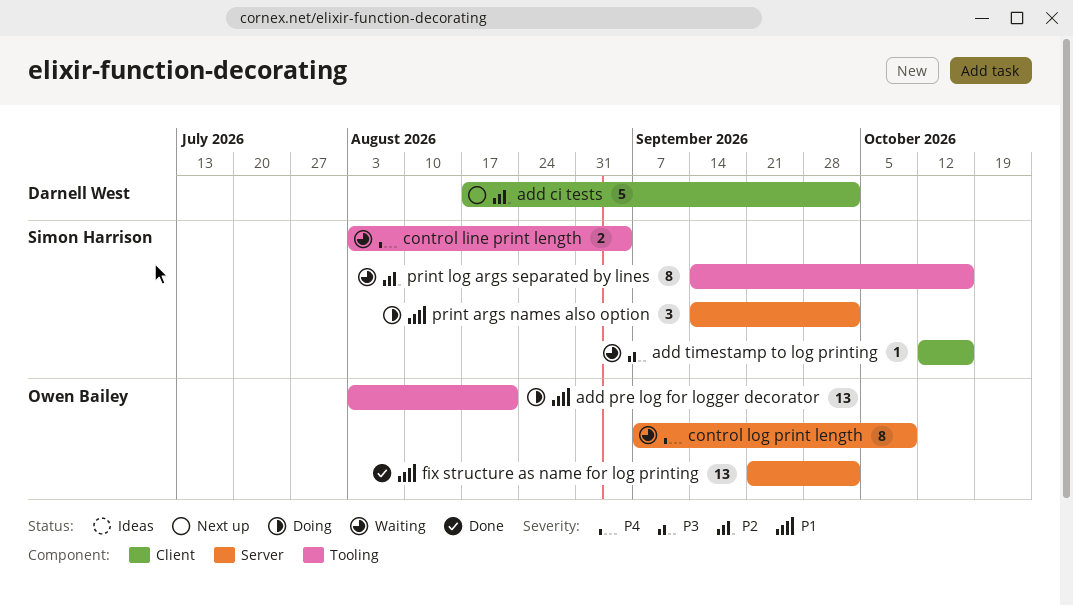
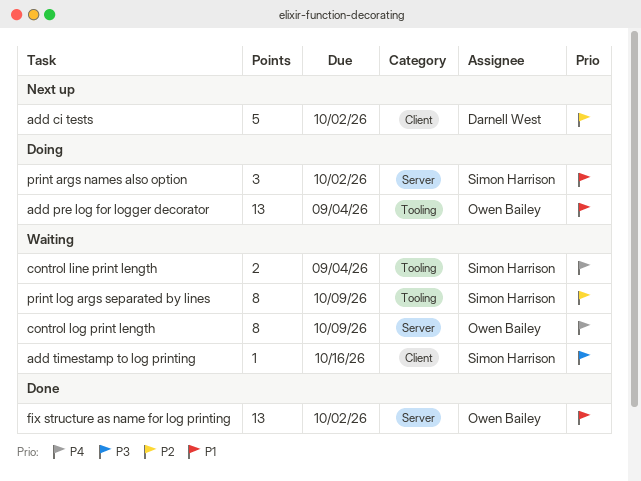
add pre log for logger decorator, due: Aug 21 -> Sep 4
print log args separated by lines, due: Oct 16 -> Oct 9

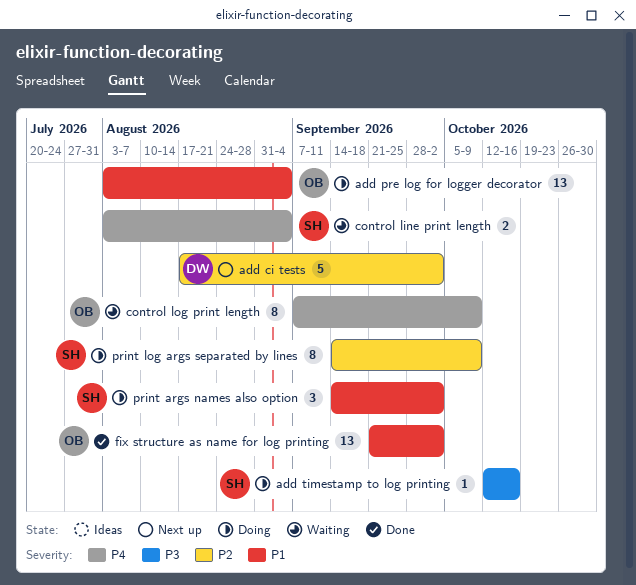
add timestamp to log printing, status: Waiting -> Doing
print log args separated by lines, status: Waiting -> Doing

